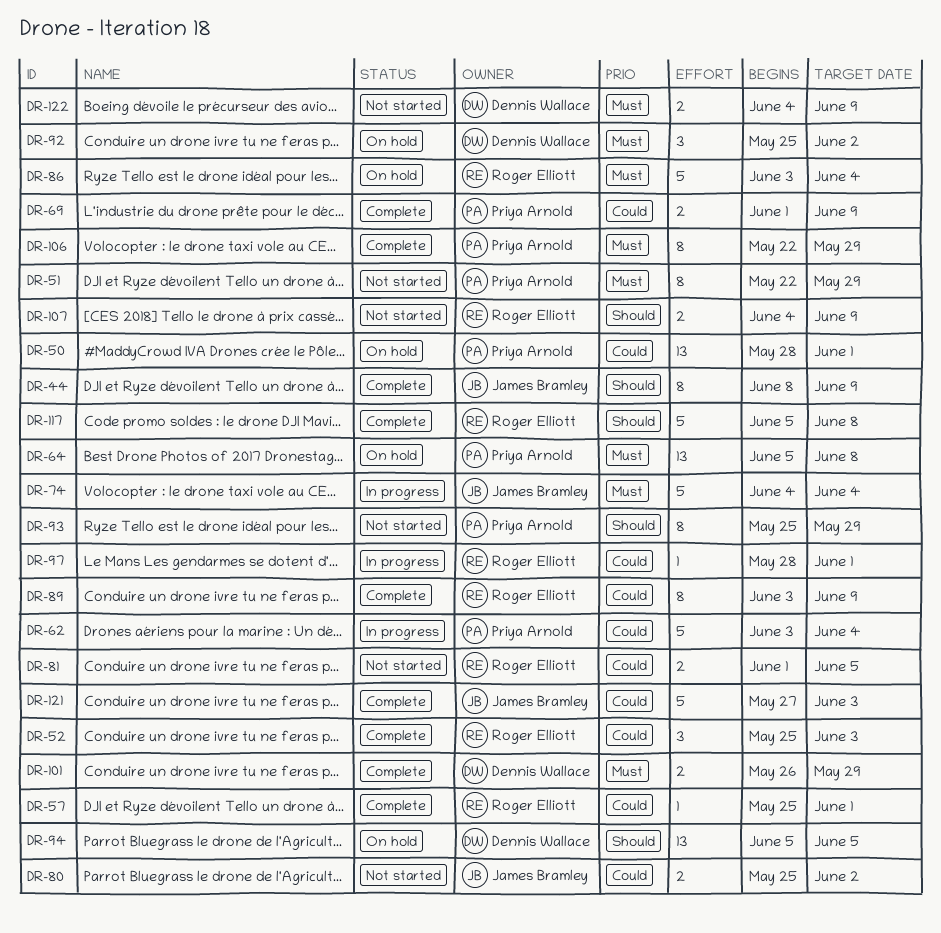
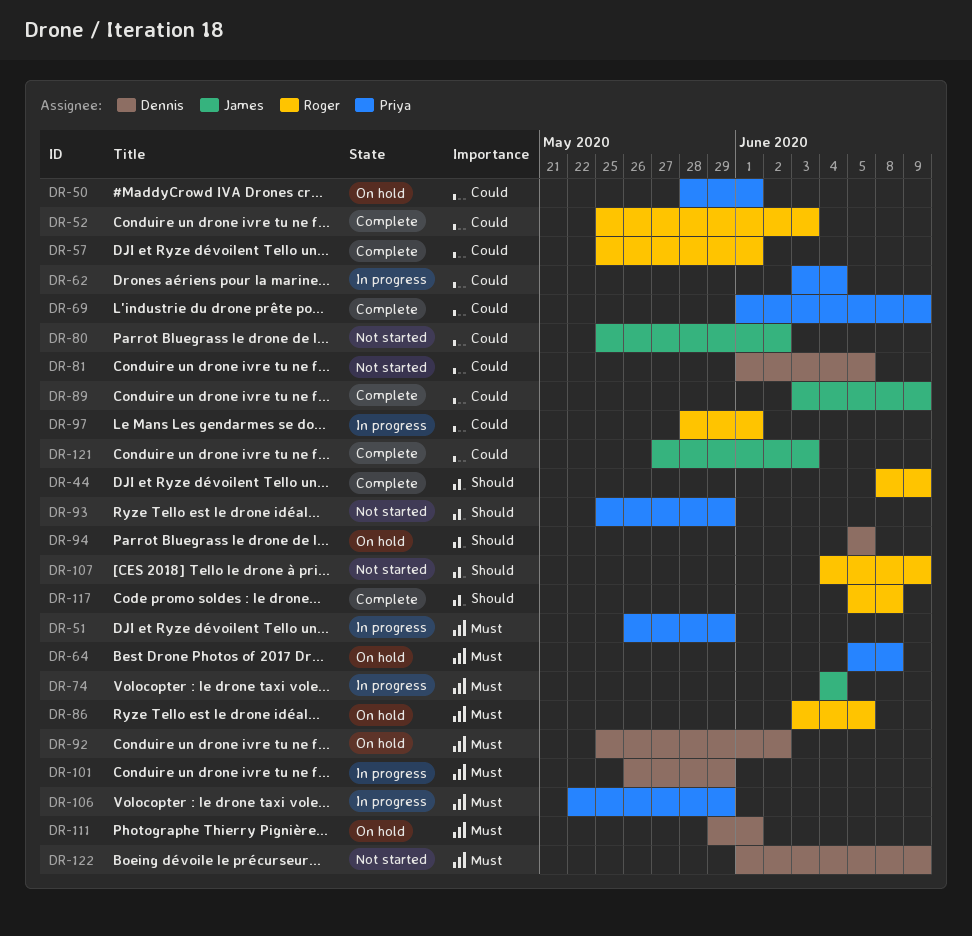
DR-44, owner: James Bramley -> Roger Elliott
DR-51, status: Not started -> In progress
DR-51, start: May 22 -> May 26
DR-81, owner: Roger Elliott -> Dennis Wallace
DR-86, due: Jun 4 -> Jun 5
DR-89, owner: Roger Elliott -> James Bramley
DR-101, status: Complete -> In progress
DR-106, status: Complete -> In progress
DR-111: none -> present
DR-122, start: Jun 4 -> Jun 1

